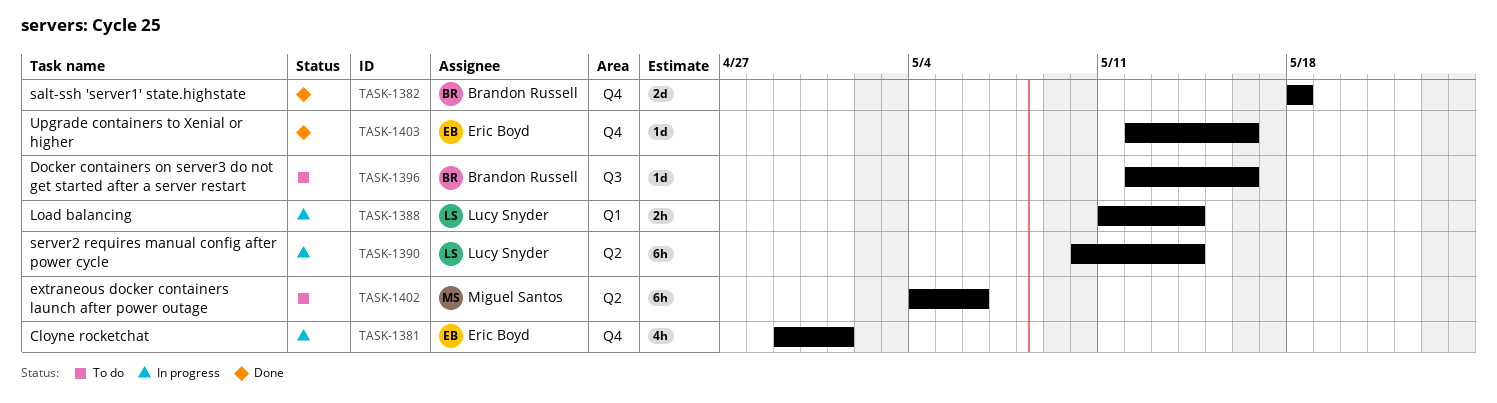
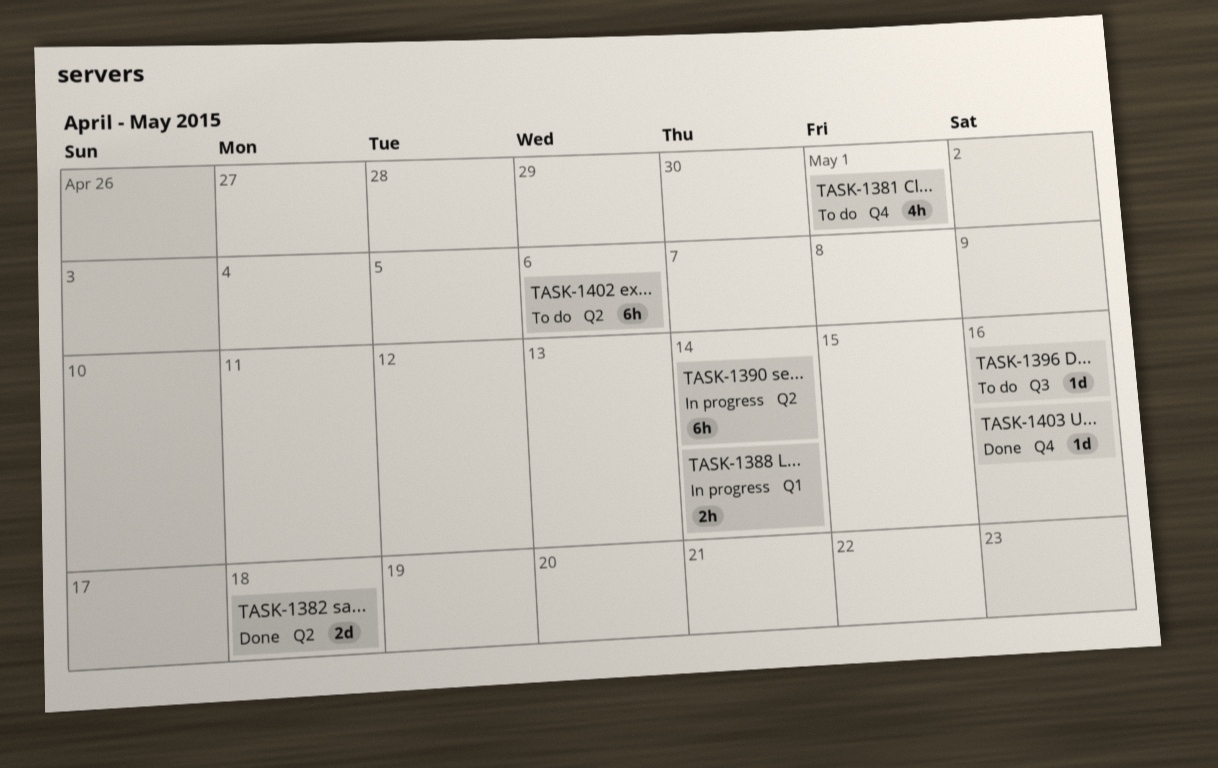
TASK-1381, status: In progress -> To do
TASK-1382, label: Q4 -> Q2

